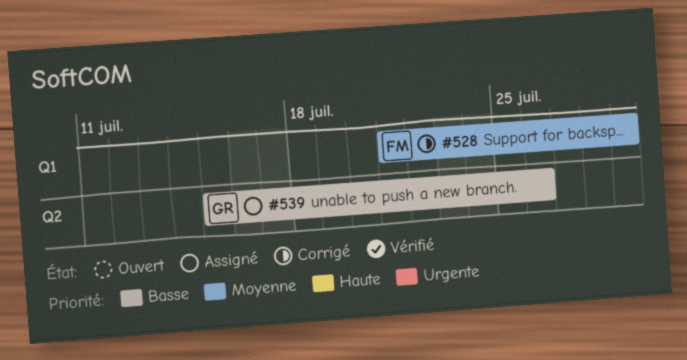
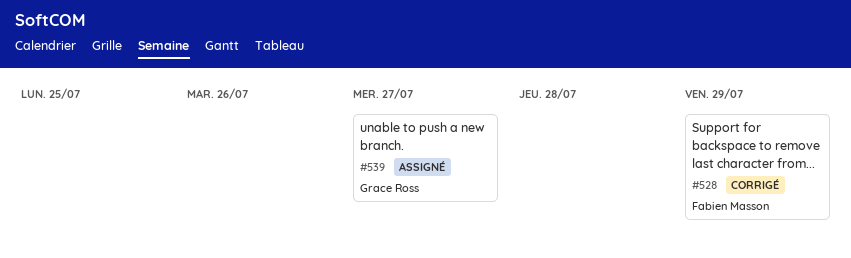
#539, due: Jul 26 -> Jul 27

